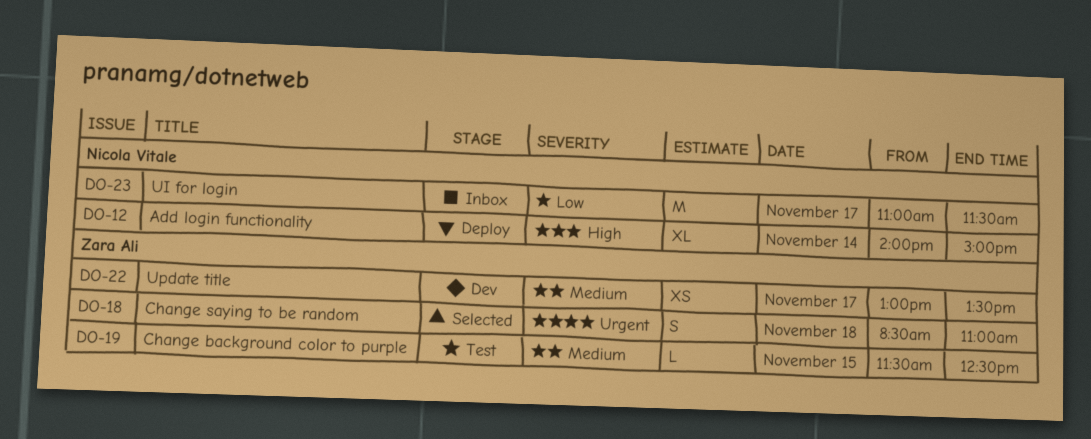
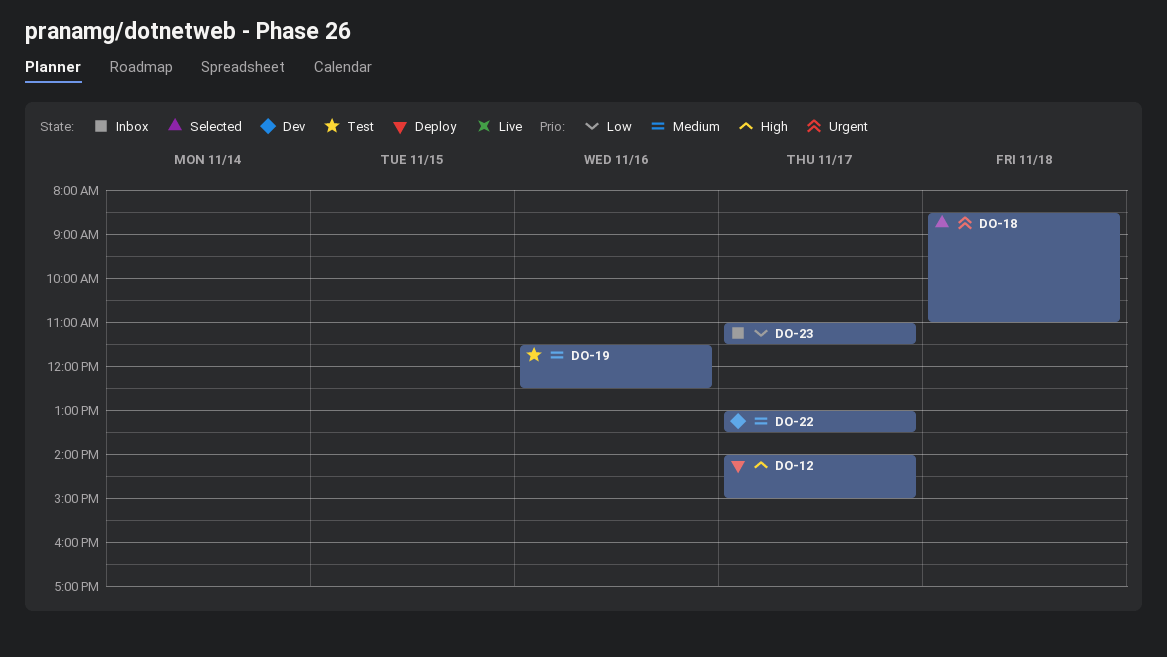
DO-12, day: Nov 14 -> Nov 17
DO-19, day: Nov 15 -> Nov 16

